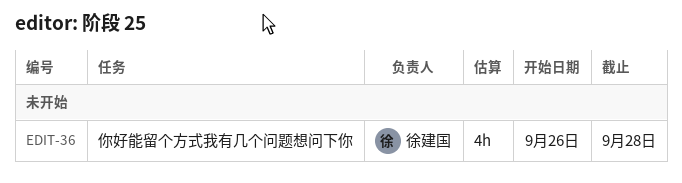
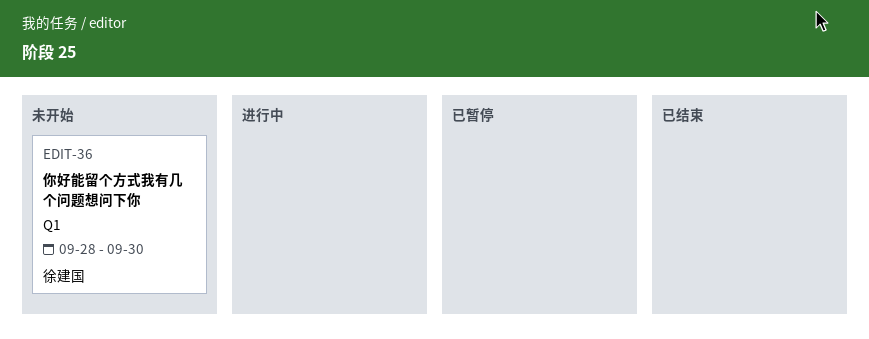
EDIT-36, start: Sep 26 -> Sep 28
EDIT-36, due: Sep 28 -> Sep 30

